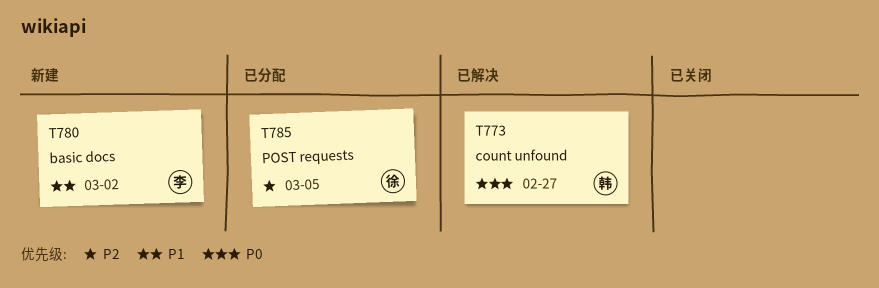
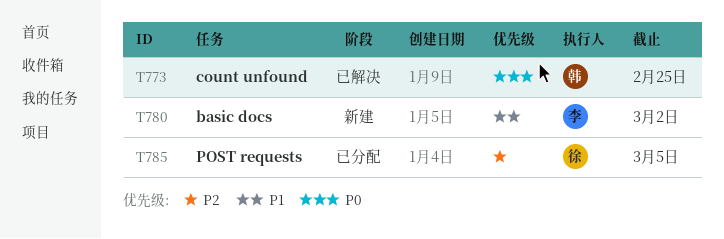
T773, due: Feb 27 -> Feb 25

